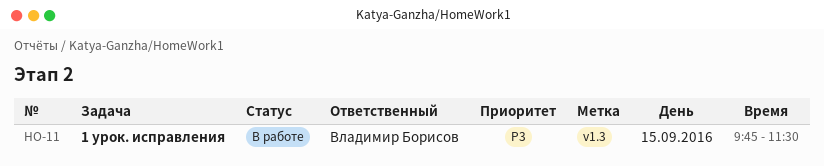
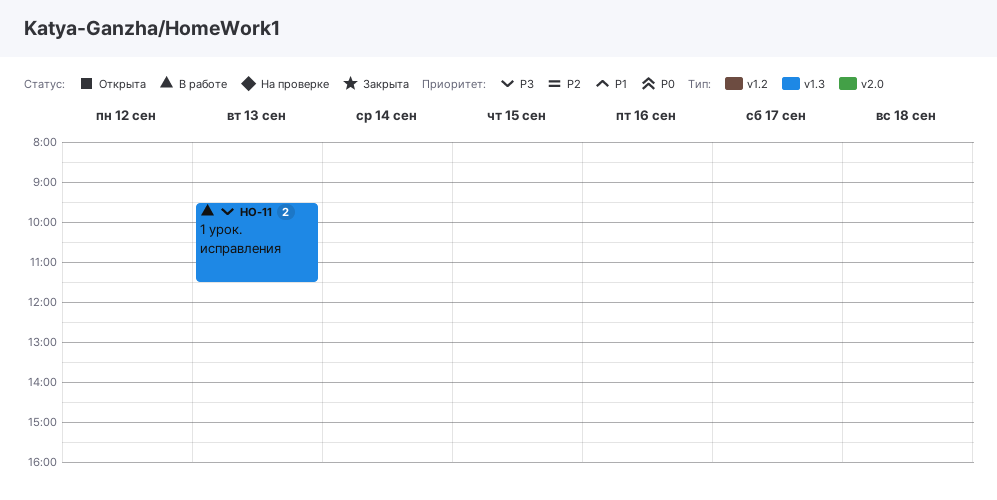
HO-11, day: Sep 15 -> Sep 13
HO-11, begins: 09:45 -> 09:30

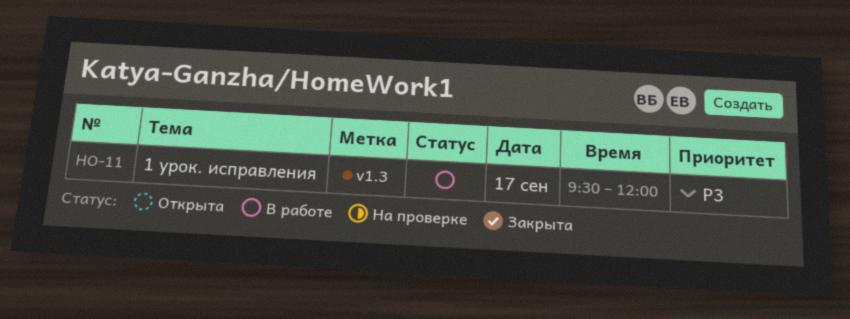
HO-11, day: Sep 13 -> Sep 17
HO-11, ends: 11:30 -> 12:00

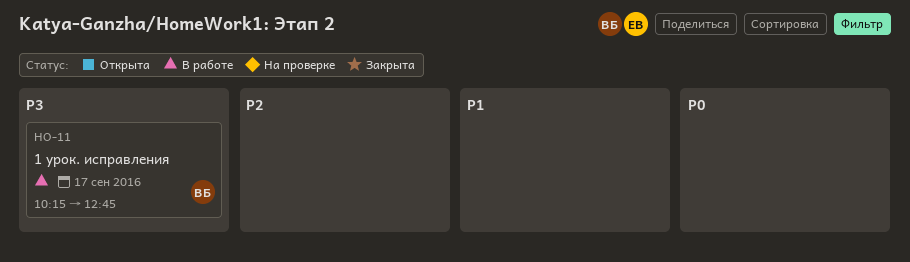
HO-11, begins: 09:30 -> 10:15
HO-11, ends: 12:00 -> 12:45

